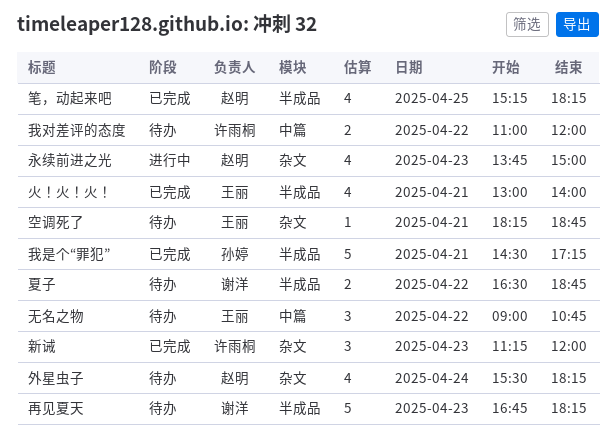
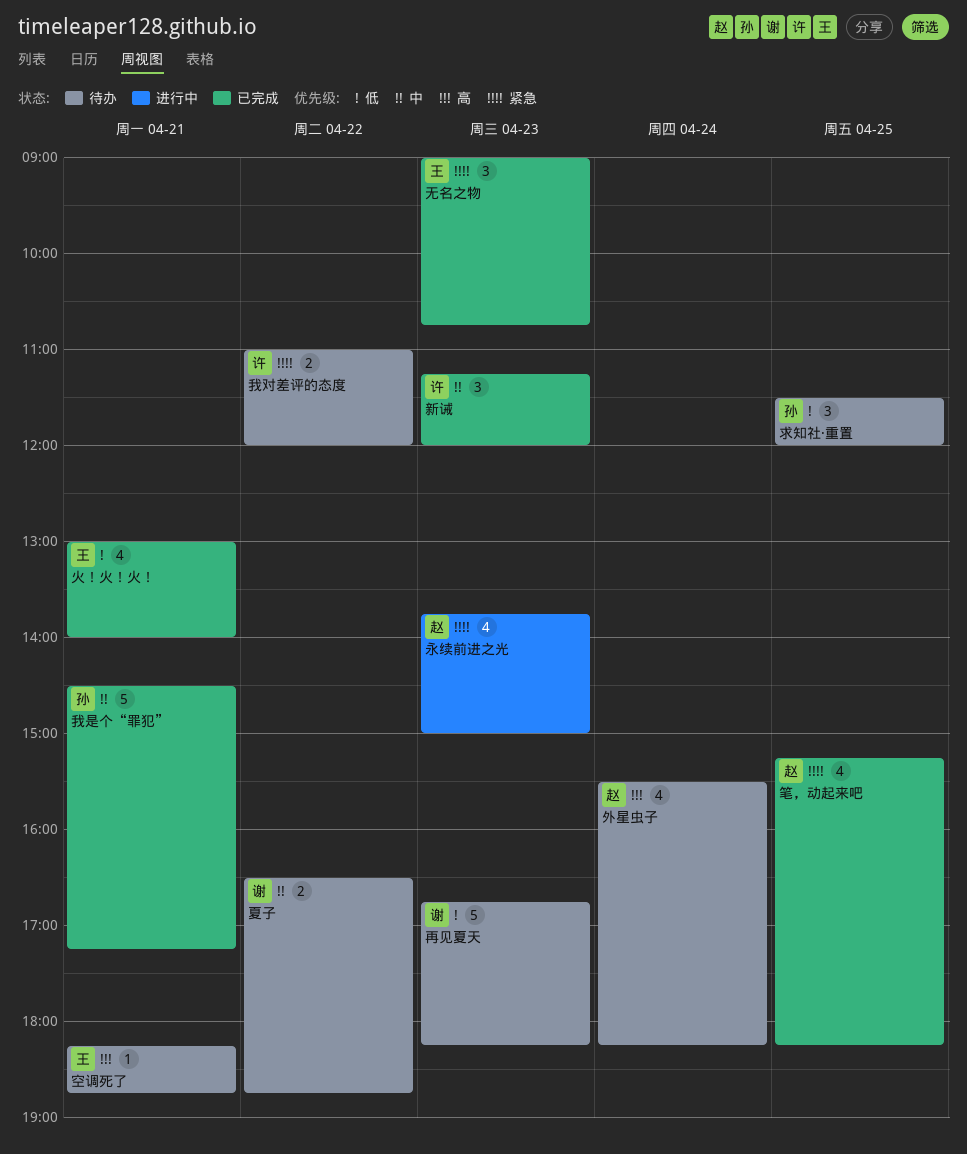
无名之物, status: 待办 -> 已完成
无名之物, day: Apr 22 -> Apr 23
求知社·重置: none -> present

